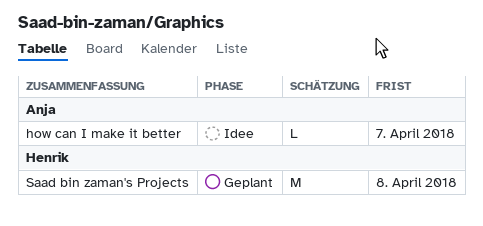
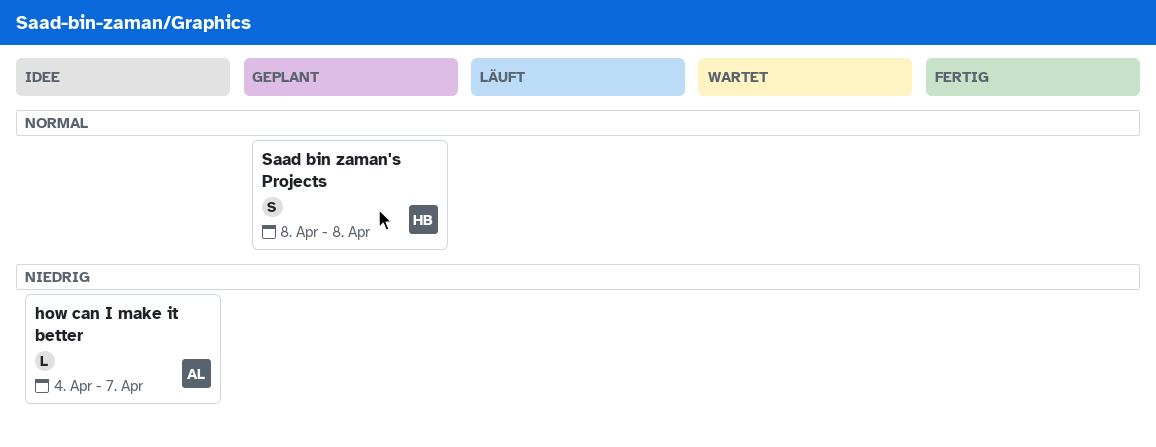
Saad bin zaman's Projects, estimate: M -> S

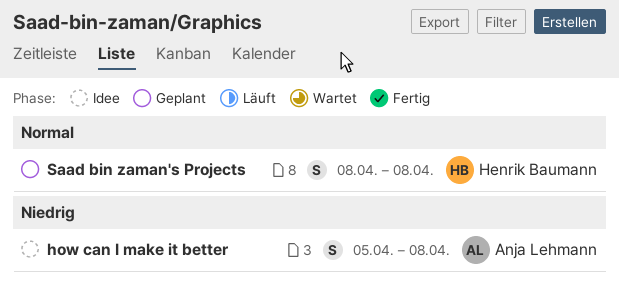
how can I make it better, estimate: L -> S
how can I make it better, start: Apr 4 -> Apr 5
how can I make it better, due: Apr 7 -> Apr 8

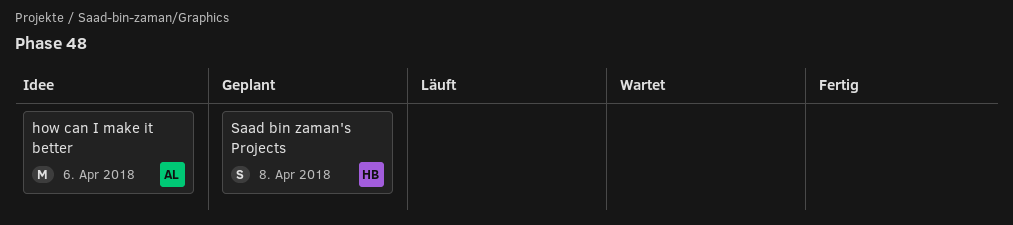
how can I make it better, estimate: S -> M
how can I make it better, due: Apr 8 -> Apr 6

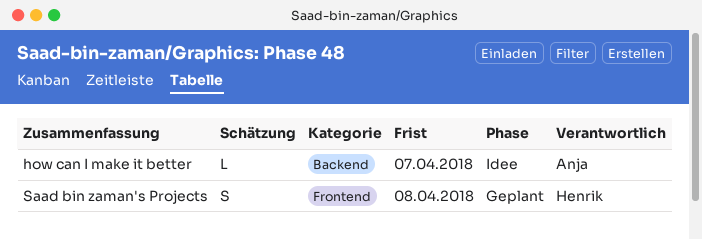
how can I make it better, estimate: M -> L
how can I make it better, due: Apr 6 -> Apr 7

